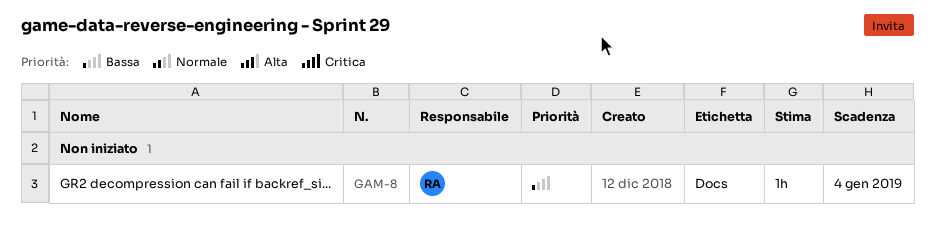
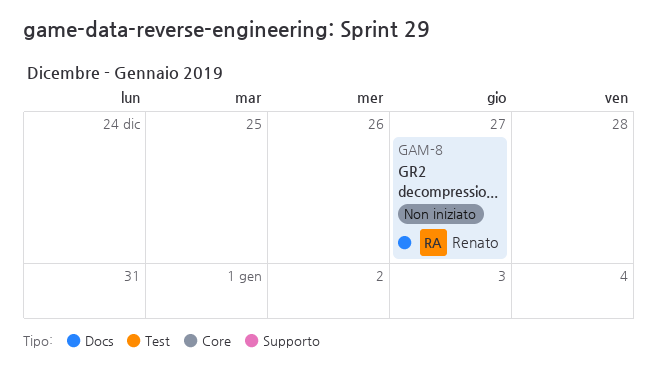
GAM-8, due: Jan 4 -> Dec 27

